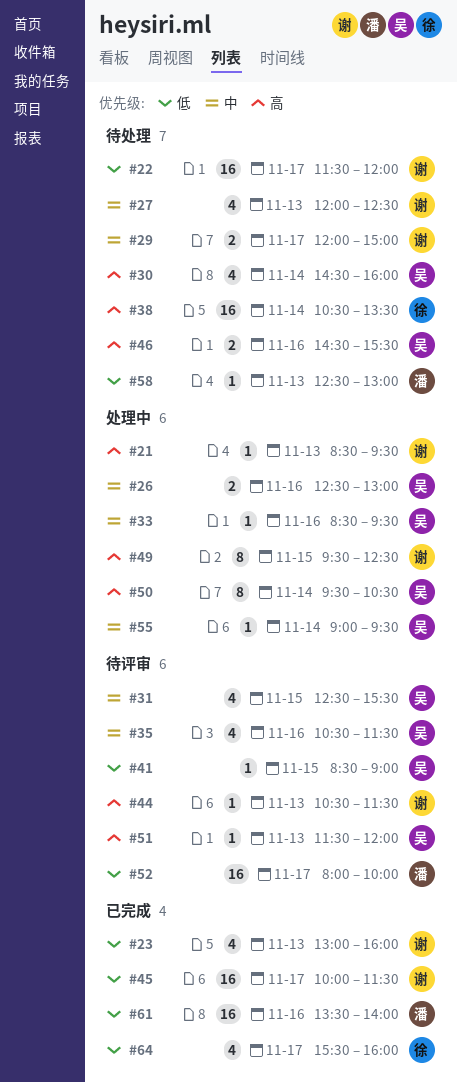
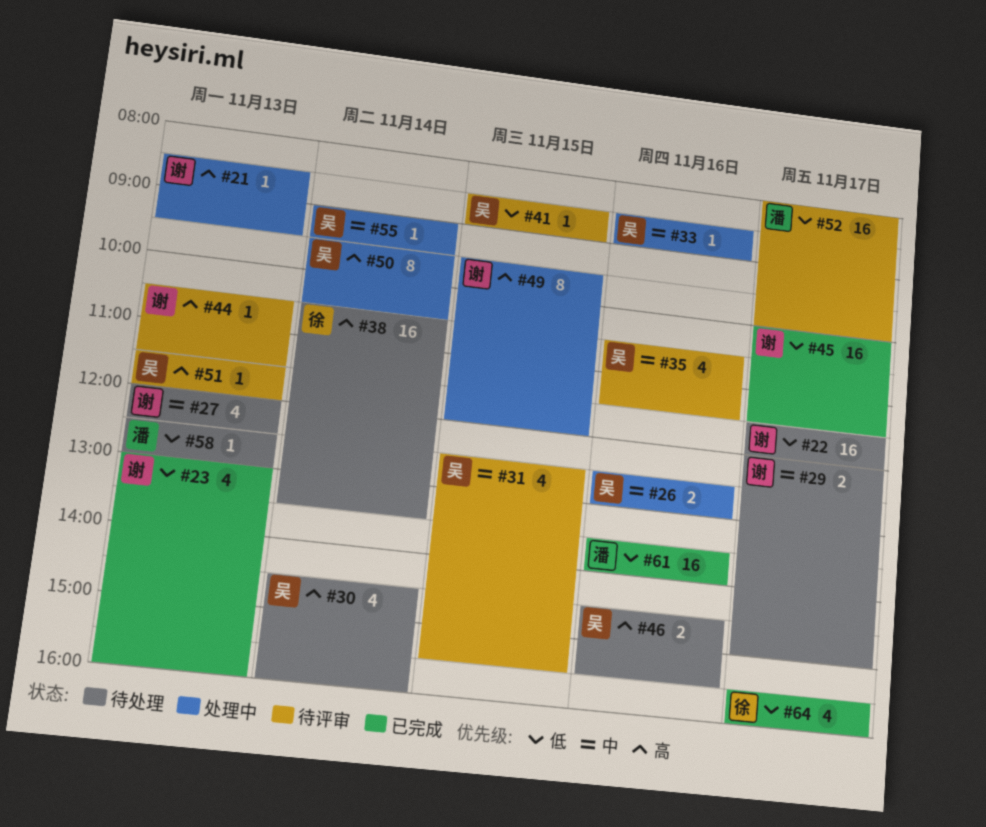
#33, ends: 09:30 -> 09:00
#49, ends: 12:30 -> 12:00

